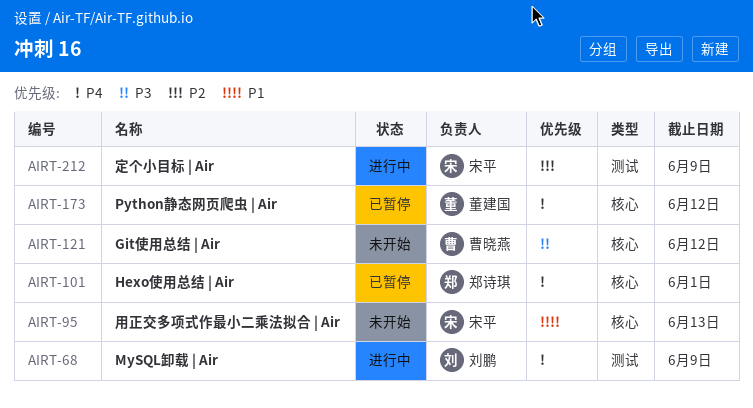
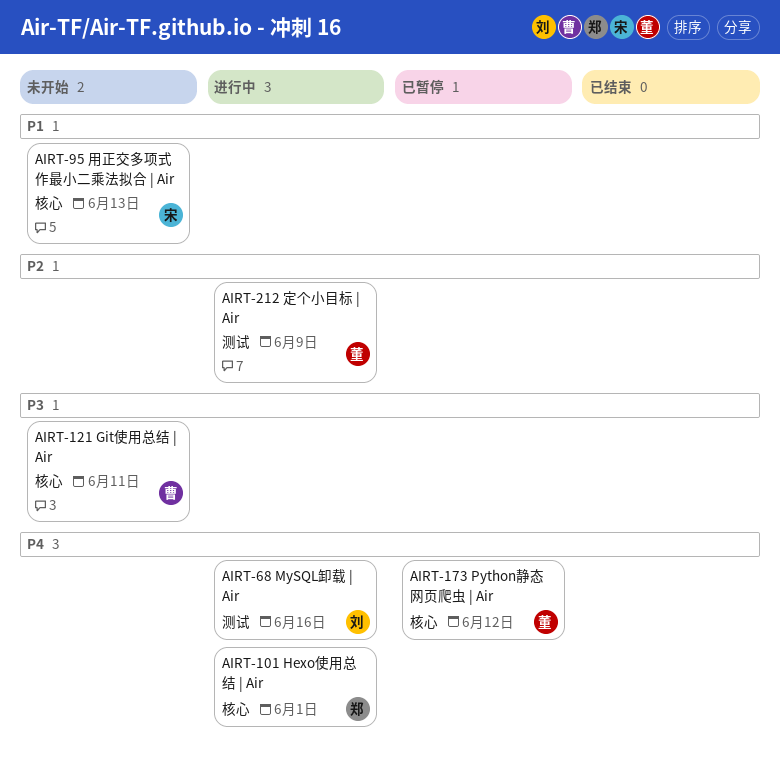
AIRT-68, due: Jun 9 -> Jun 16
AIRT-101, status: 已暂停 -> 进行中
AIRT-121, due: Jun 12 -> Jun 11
AIRT-212, owner: 宋平 -> 董建国

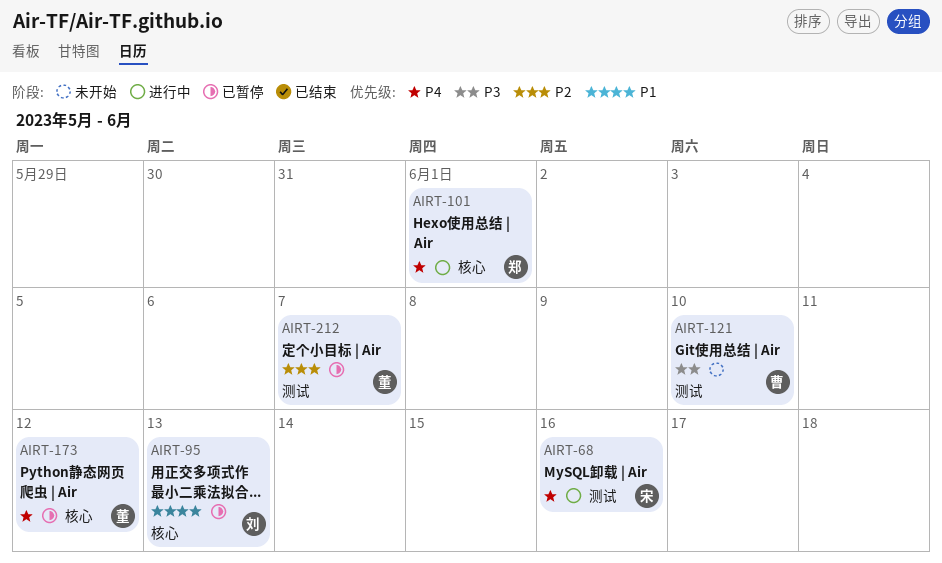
AIRT-68, owner: 刘 -> 宋
AIRT-95, status: 未开始 -> 已暂停
AIRT-95, owner: 宋 -> 刘
AIRT-121, label: 核心 -> 测试
AIRT-121, due: Jun 11 -> Jun 10
AIRT-212, status: 进行中 -> 已暂停
AIRT-212, due: Jun 9 -> Jun 7

